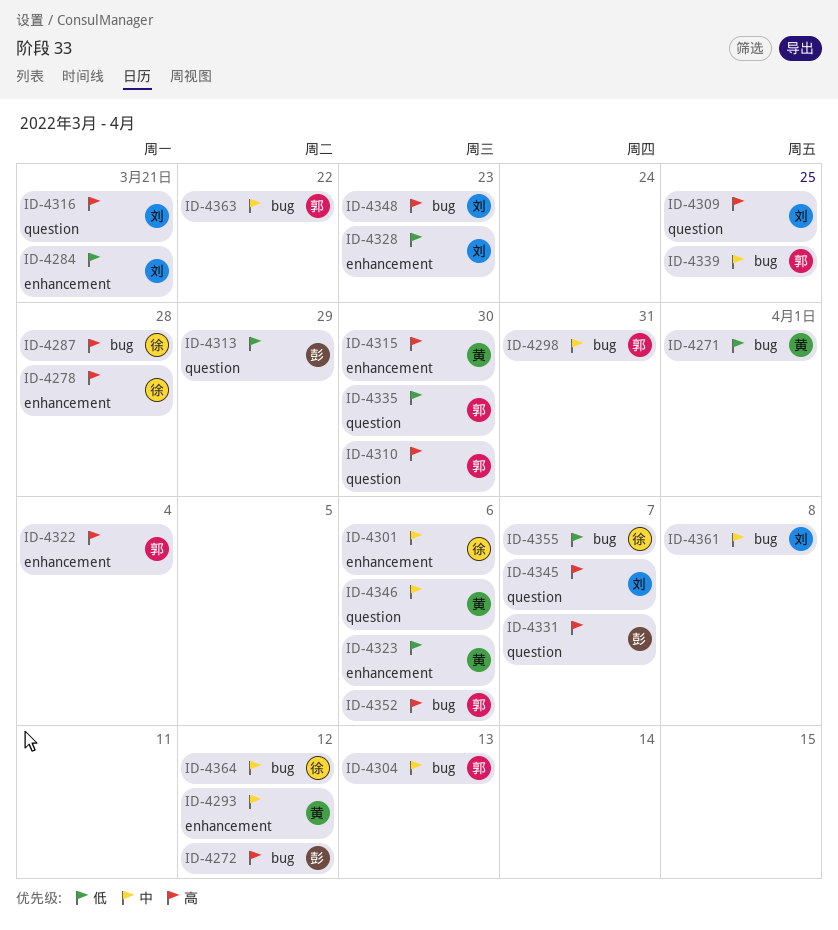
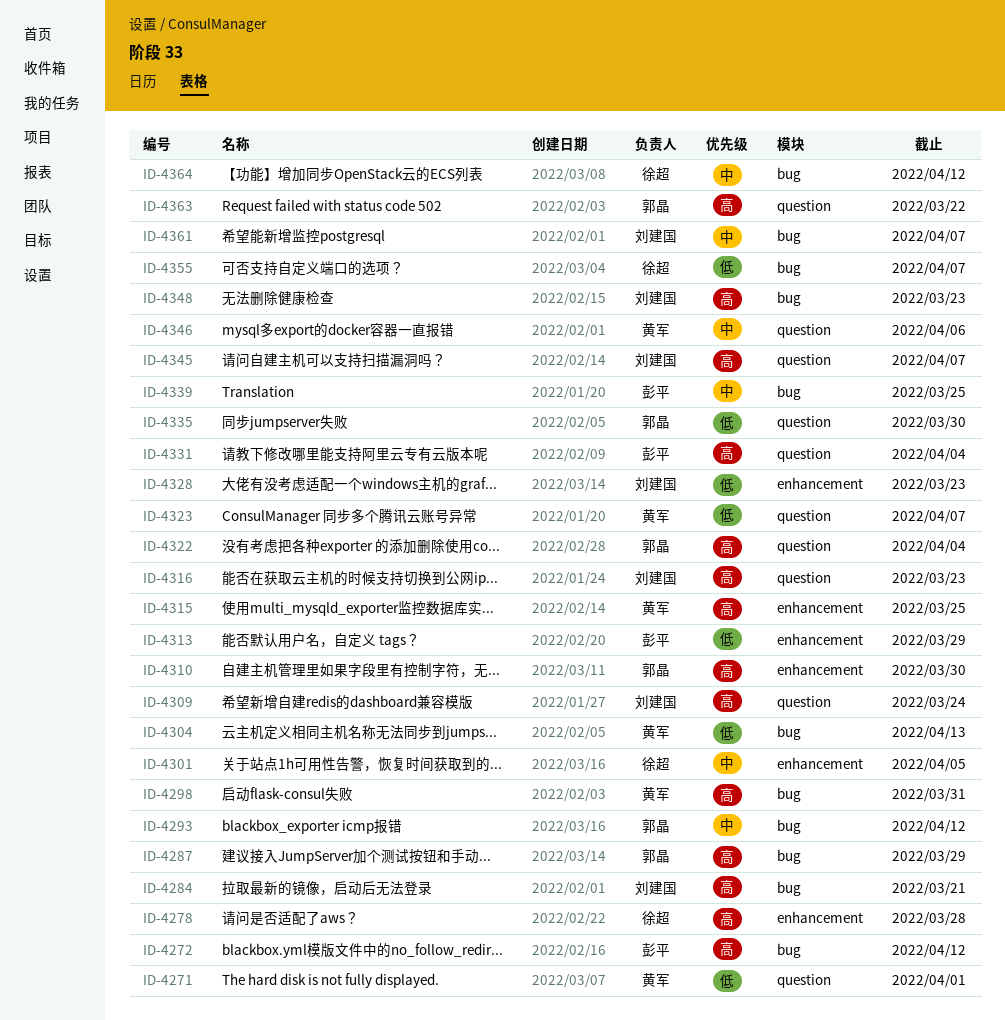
ID-4271, label: bug -> question
ID-4284, priority: 低 -> 高
ID-4284, label: enhancement -> bug
ID-4287, owner: 徐超 -> 郭晶
ID-4287, due: Mar 28 -> Mar 29
ID-4293, owner: 黄军 -> 郭晶
ID-4293, label: enhancement -> bug
ID-4298, owner: 郭晶 -> 黄军
ID-4298, priority: 中 -> 高
ID-4301, due: Apr 6 -> Apr 5
ID-4304, owner: 郭晶 -> 黄军
ID-4304, priority: 中 -> 低
ID-4309, due: Mar 25 -> Mar 24
ID-4310, label: question -> enhancement
ID-4313, label: question -> enhancement
ID-4315, due: Mar 30 -> Mar 25
ID-4316, due: Mar 21 -> Mar 23
ID-4322, label: enhancement -> question
ID-4323, label: enhancement -> question
ID-4323, due: Apr 6 -> Apr 7
ID-4331, due: Apr 7 -> Apr 4
ID-4339, owner: 郭晶 -> 彭平
ID-4352: present -> none
ID-4361, due: Apr 8 -> Apr 7
ID-4363, priority: 中 -> 高
ID-4363, label: bug -> question

